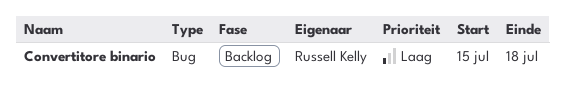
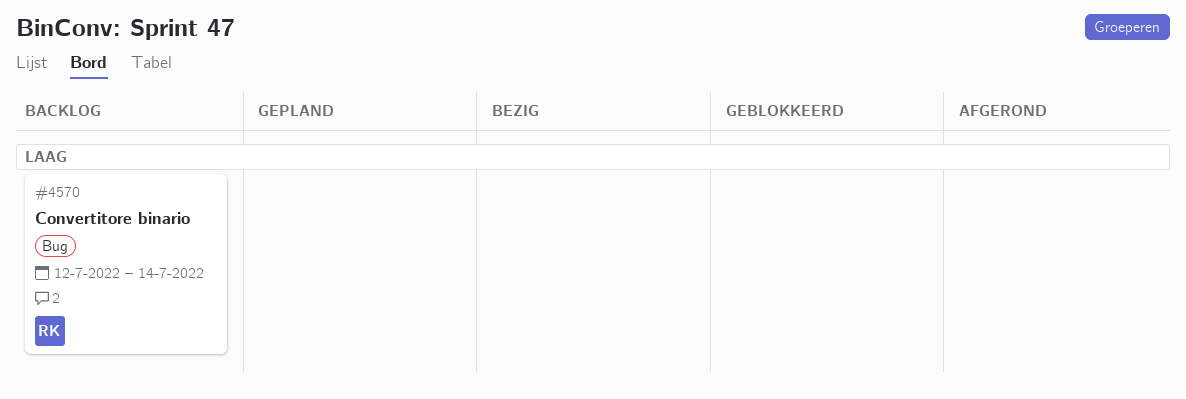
Convertitore binario, start: Jul 15 -> Jul 12
Convertitore binario, due: Jul 18 -> Jul 14

